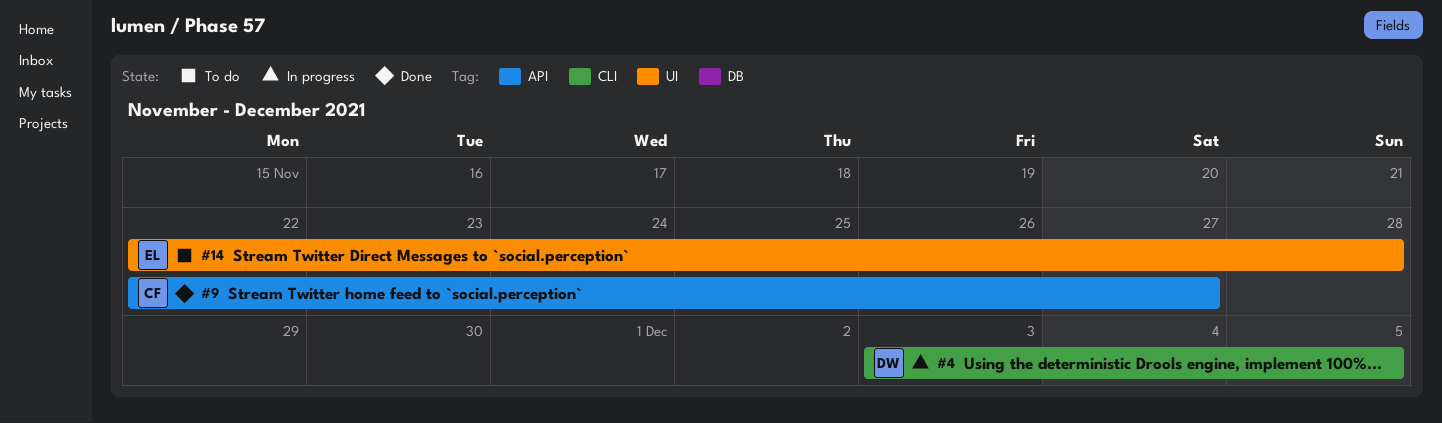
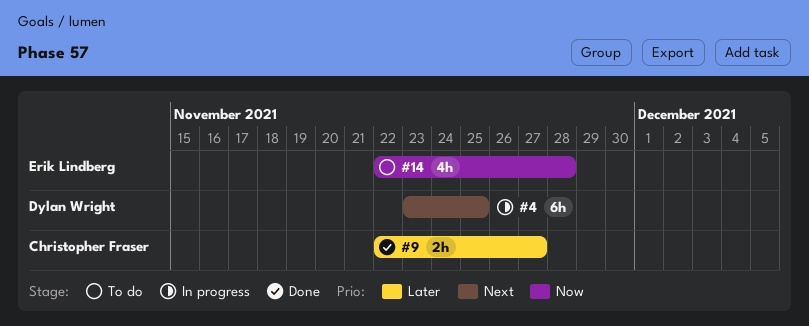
#4, start: Dec 3 -> Nov 23
#4, due: Dec 5 -> Nov 25

